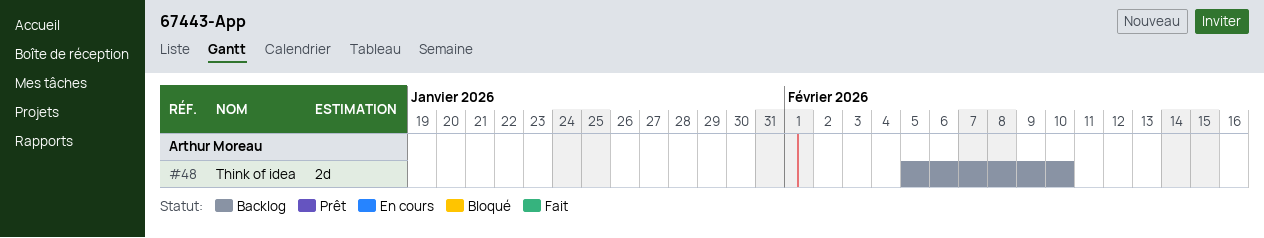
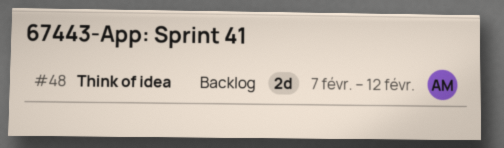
#48, start: Feb 5 -> Feb 7
#48, due: Feb 10 -> Feb 12

